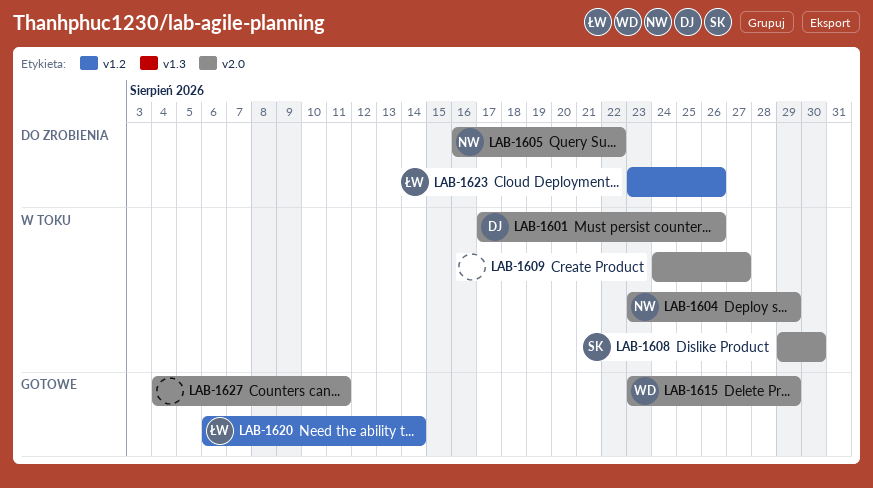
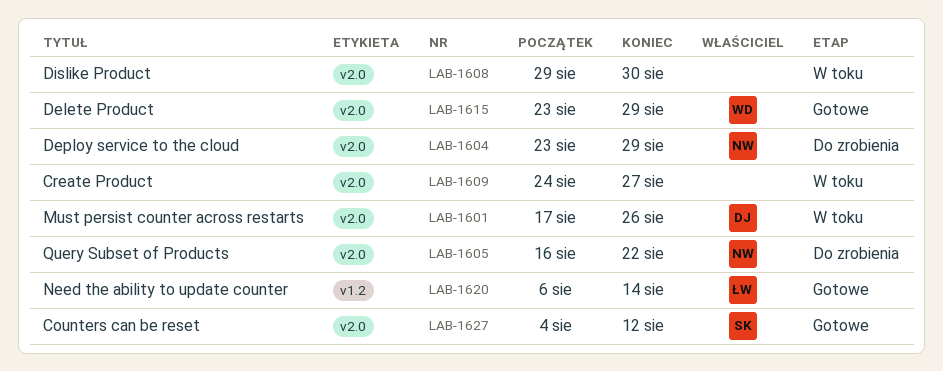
LAB-1604, status: W toku -> Do zrobienia
LAB-1608, owner: SK -> none
LAB-1623: present -> none
LAB-1627, owner: none -> SK
LAB-1627, due: Aug 11 -> Aug 12

